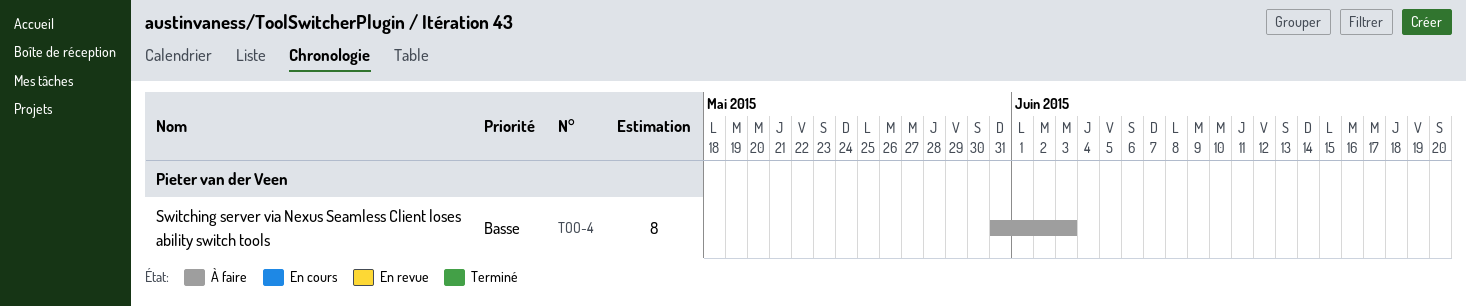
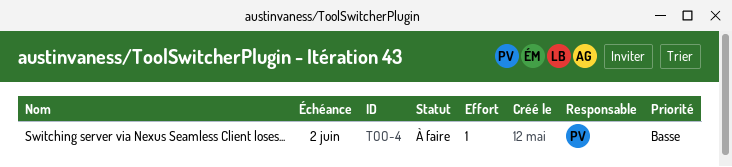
TOO-4, estimate: 8 -> 1
TOO-4, due: Jun 3 -> Jun 2

